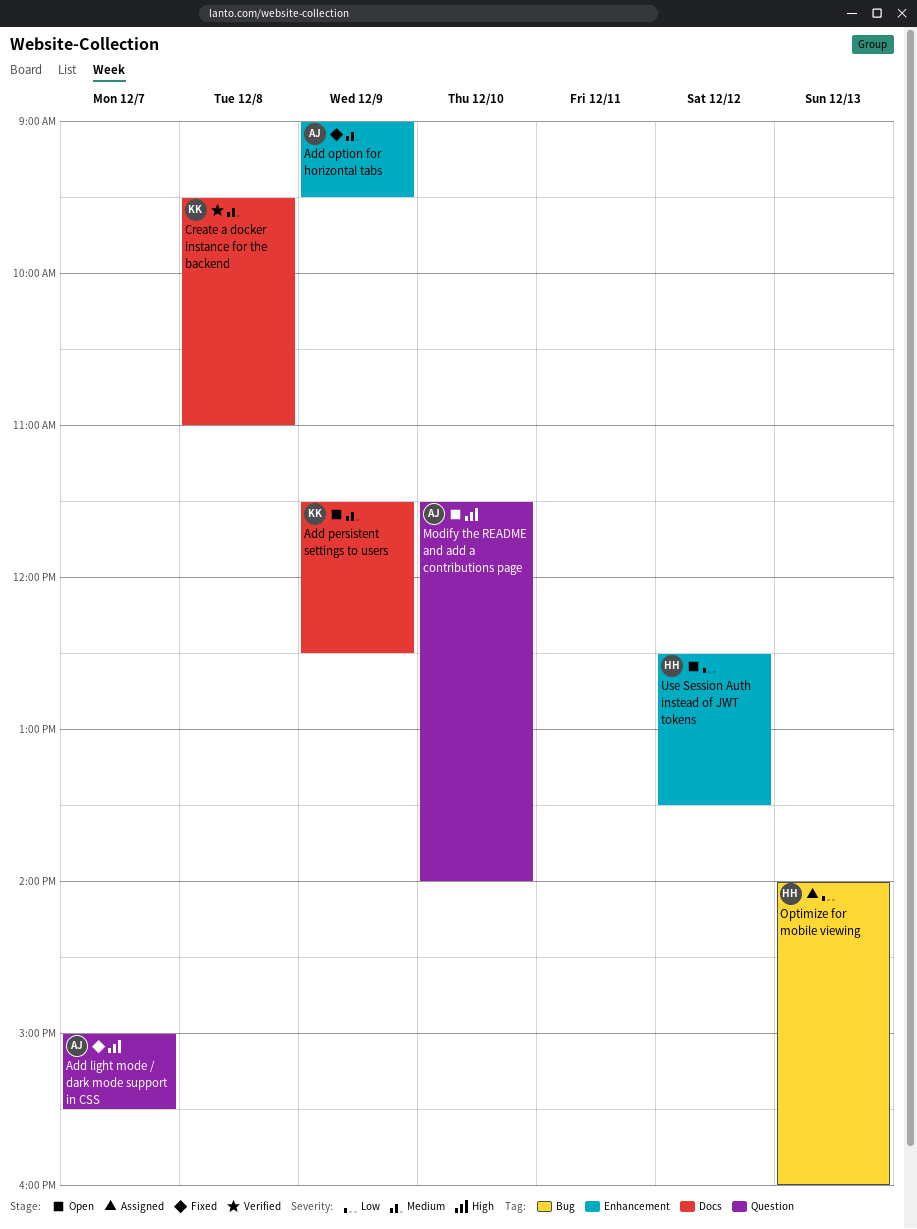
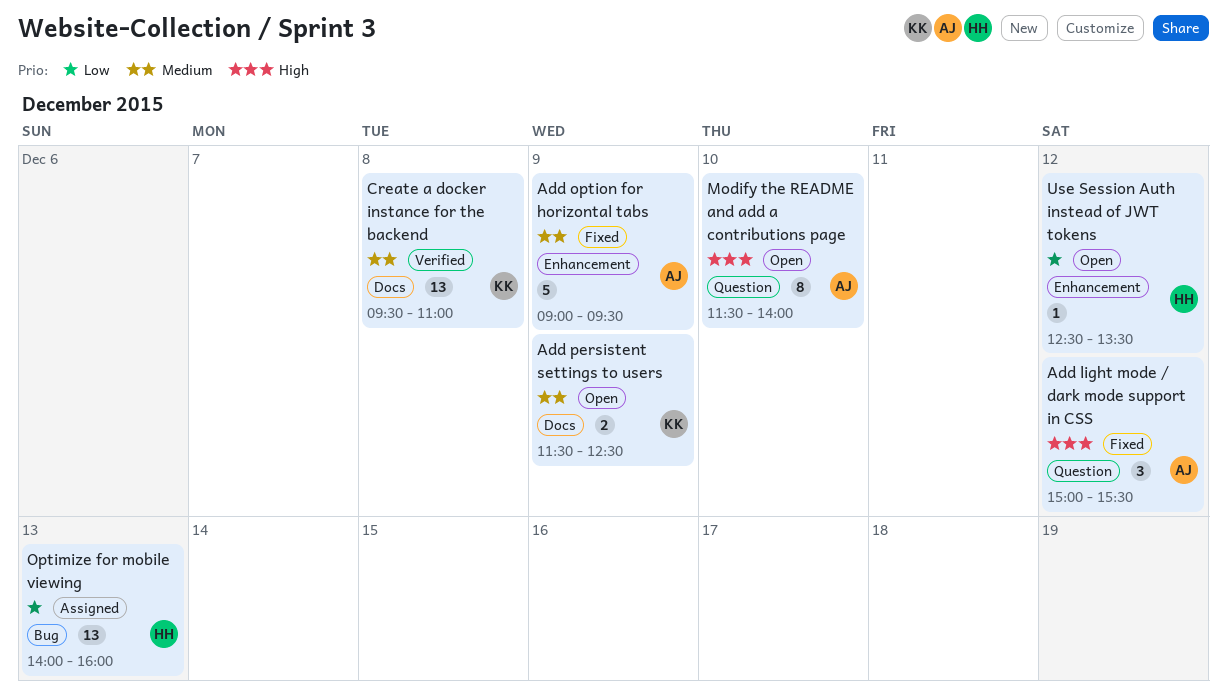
Add light mode / dark mode support in CSS, day: Dec 7 -> Dec 12

